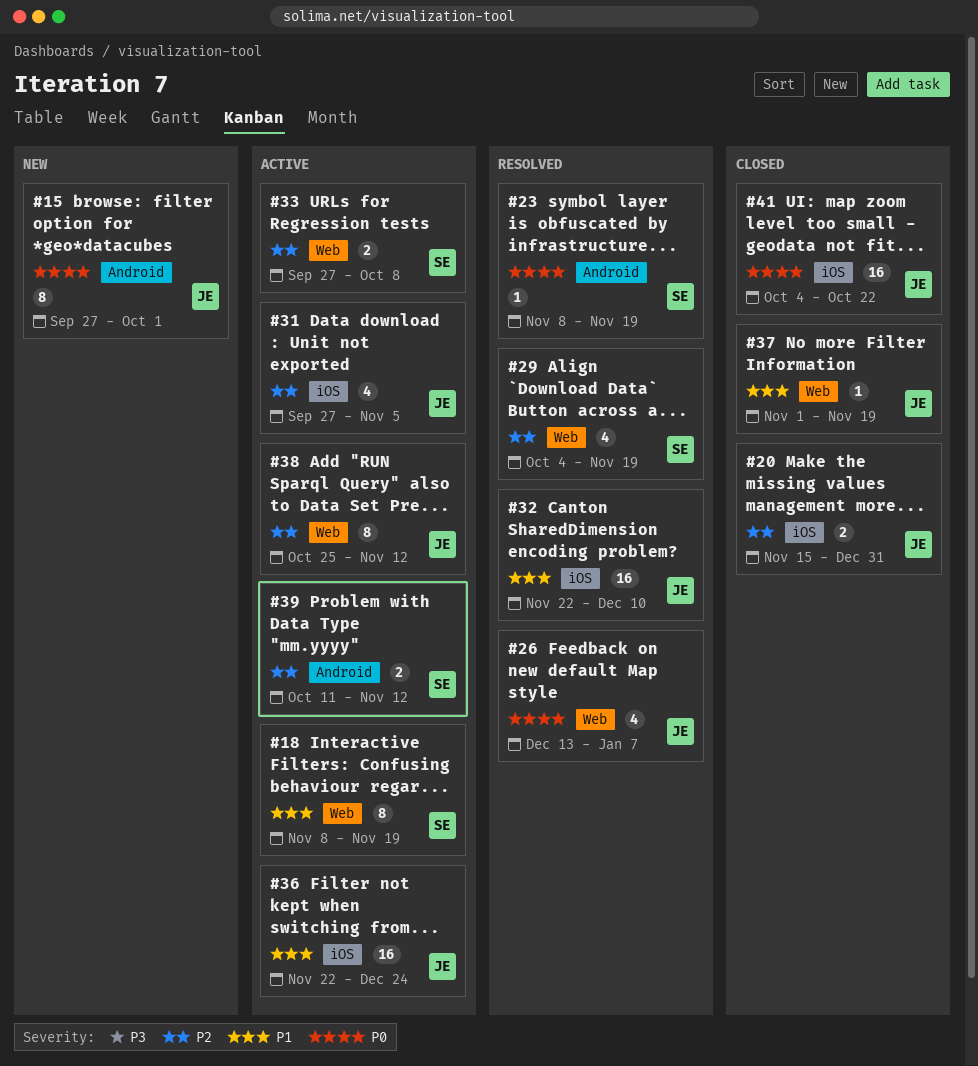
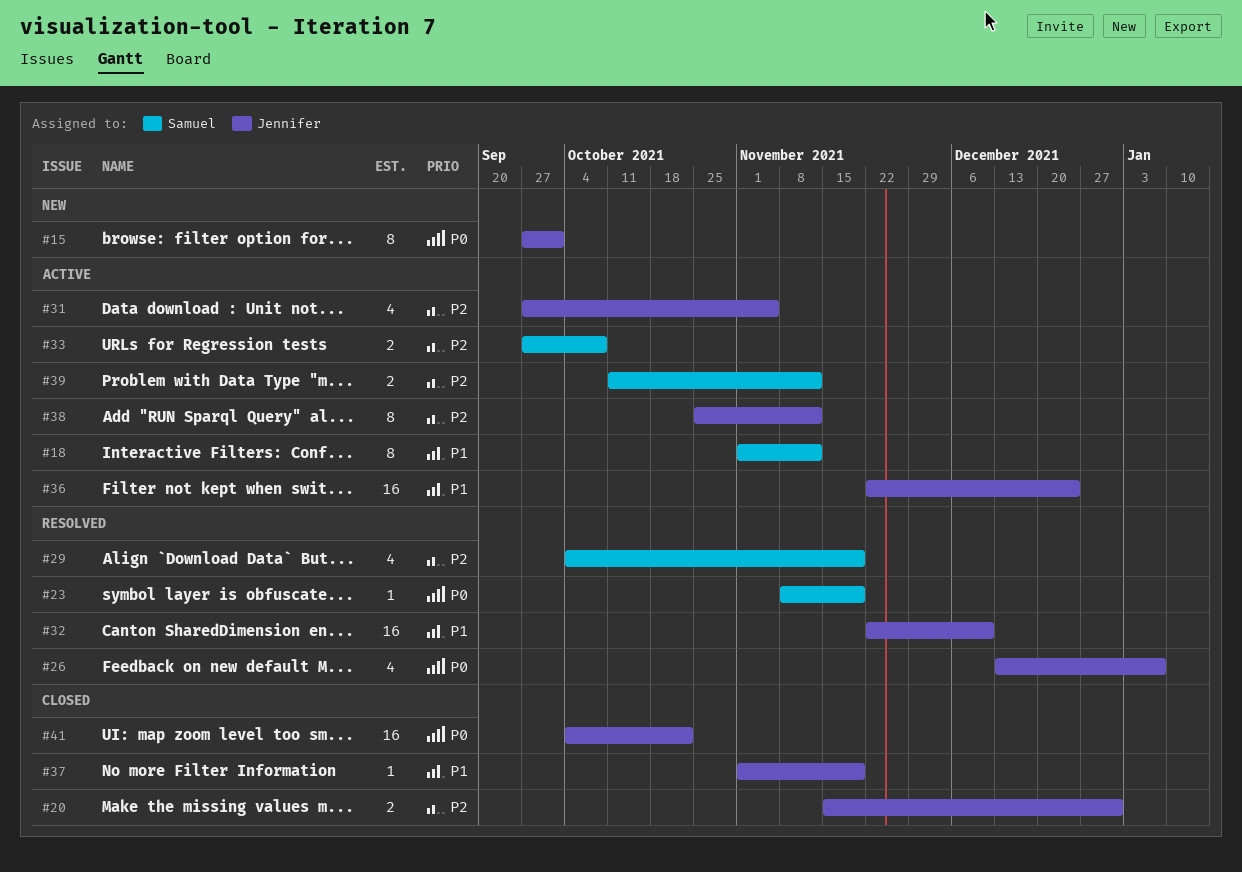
#18, start: Nov 8 -> Nov 1
#18, due: Nov 19 -> Nov 12

